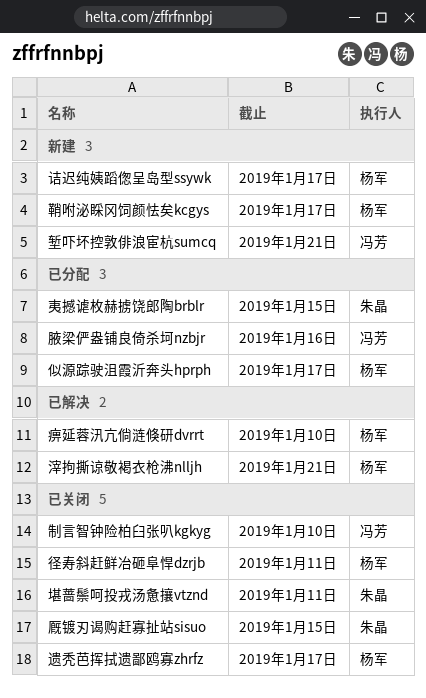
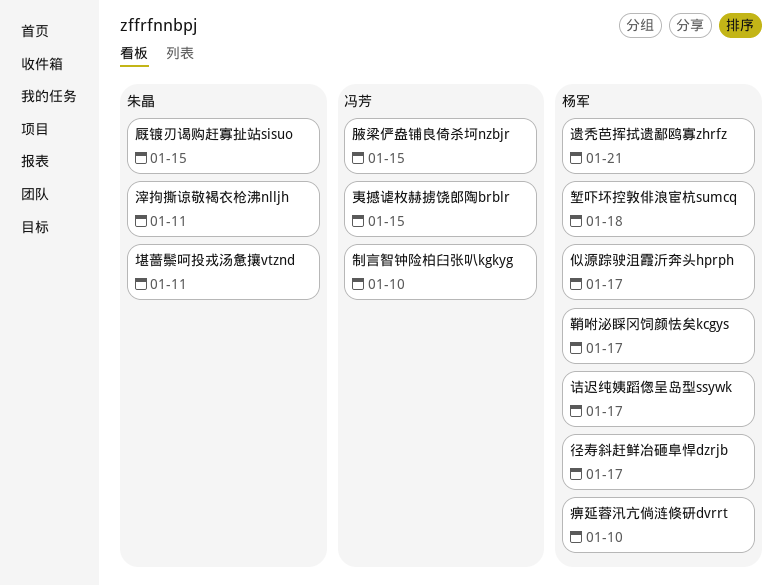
堑吓坏控敦俳浪宦杭sumcq, owner: 冯芳 -> 杨军
堑吓坏控敦俳浪宦杭sumcq, due: Jan 21 -> Jan 18
夷撼谑枚赫掳饶郎陶brblr, owner: 朱晶 -> 冯芳
径寿斜赶鲜冶砸阜悍dzrjb, due: Jan 11 -> Jan 17
滓拘撕谅敬褐衣枪沸nlljh, owner: 杨军 -> 朱晶
滓拘撕谅敬褐衣枪沸nlljh, due: Jan 21 -> Jan 11
腋梁俨盎铺良倚杀坷nzbjr, due: Jan 16 -> Jan 15
遗秃芭挥拭遗鄙鸥寡zhrfz, due: Jan 17 -> Jan 21

